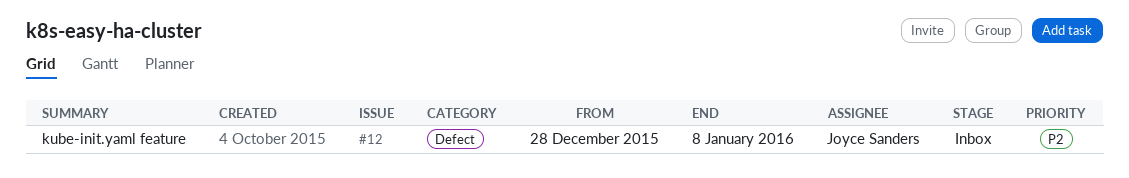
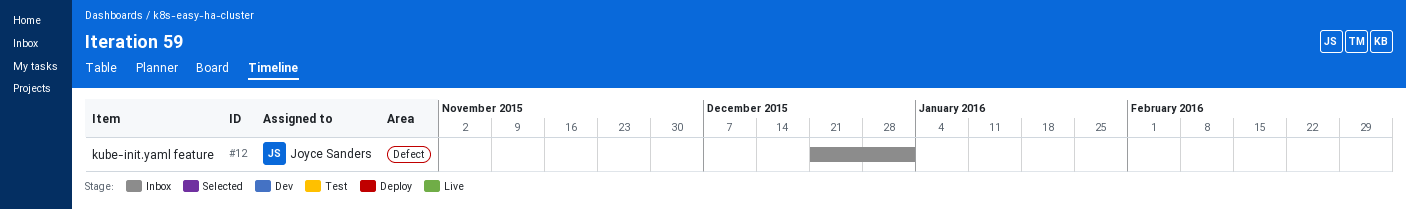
#12, start: Dec 28 -> Dec 21
#12, due: Jan 8 -> Jan 1

